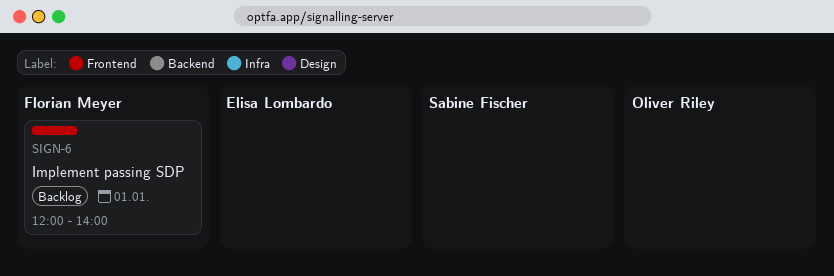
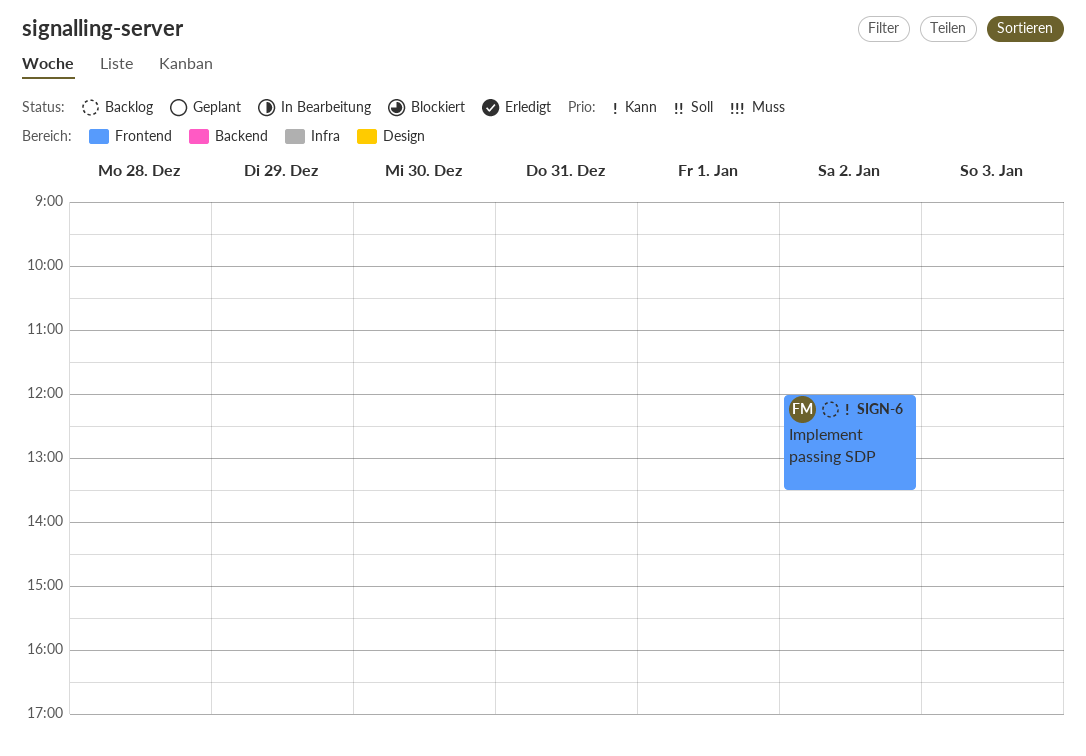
SIGN-6, day: Jan 1 -> Jan 2
SIGN-6, ends: 14:00 -> 13:30

